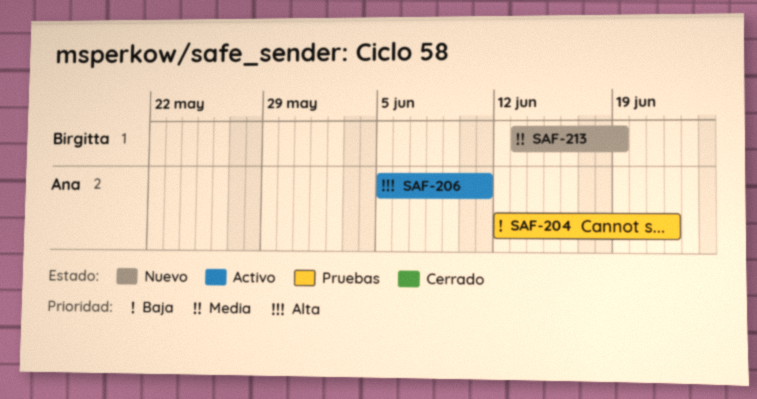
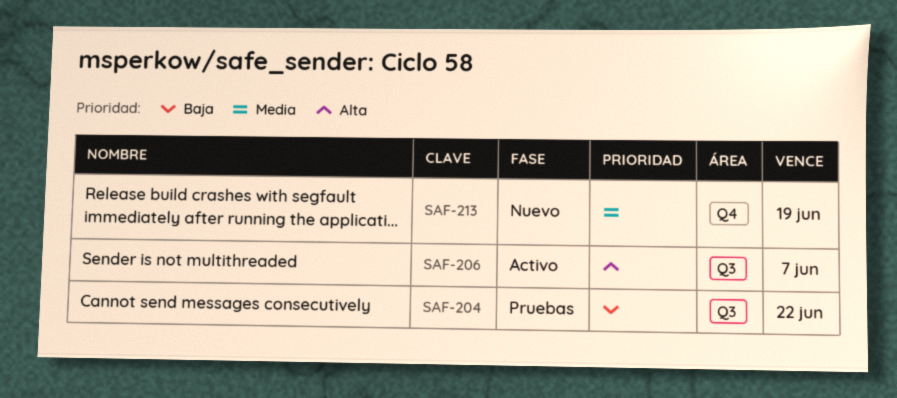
SAF-206, due: Jun 11 -> Jun 7

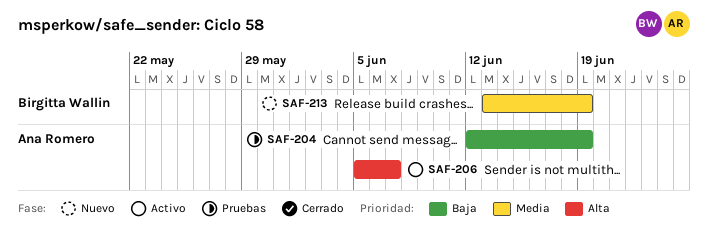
SAF-204, due: Jun 22 -> Jun 19

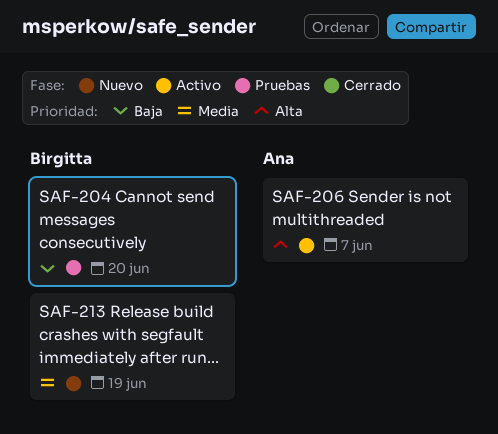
SAF-204, owner: Ana Romero -> Birgitta Wallin
SAF-204, due: Jun 19 -> Jun 20

